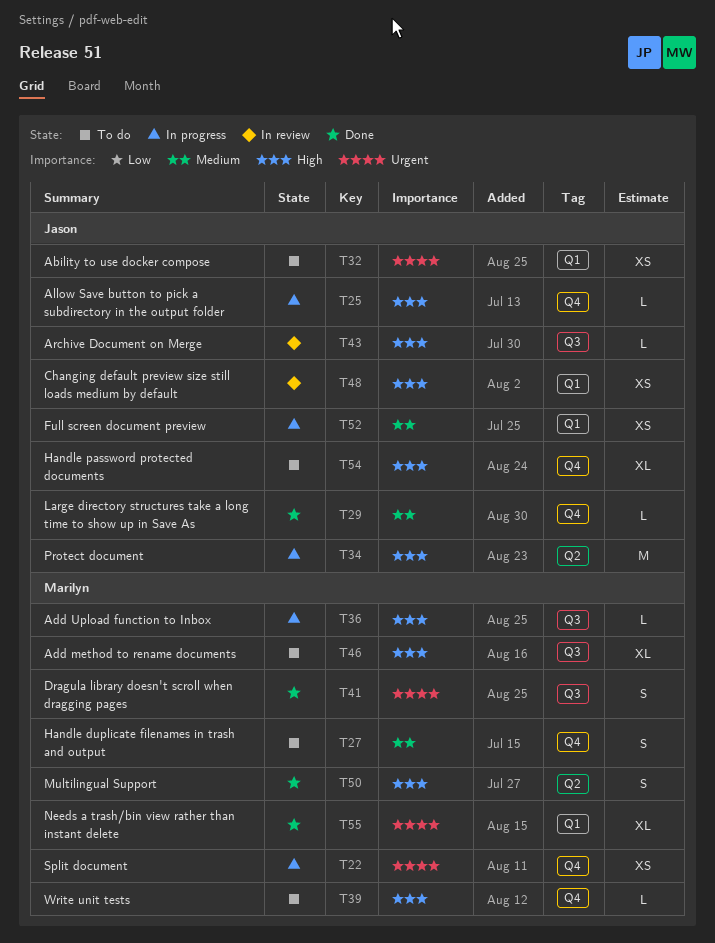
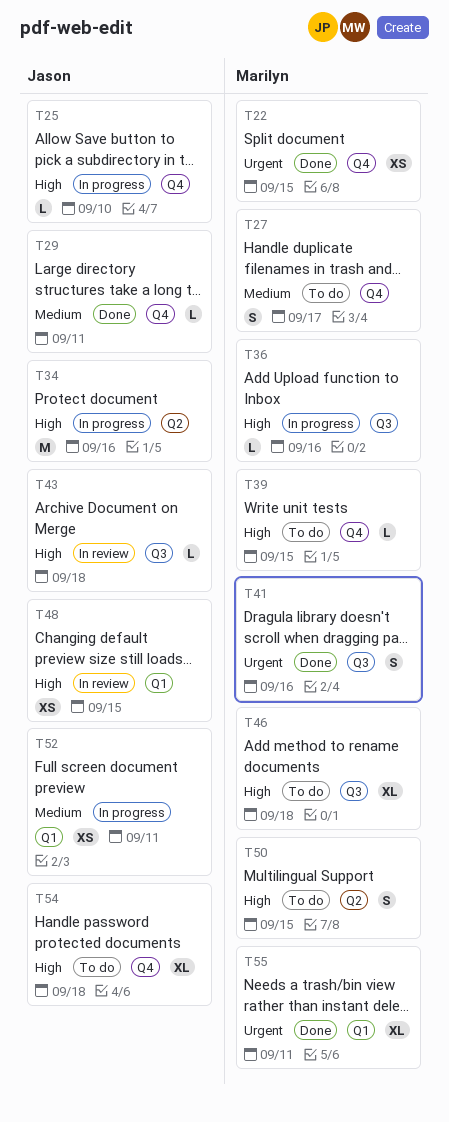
T22, status: In progress -> Done
T32: present -> none
T50, status: Done -> To do

